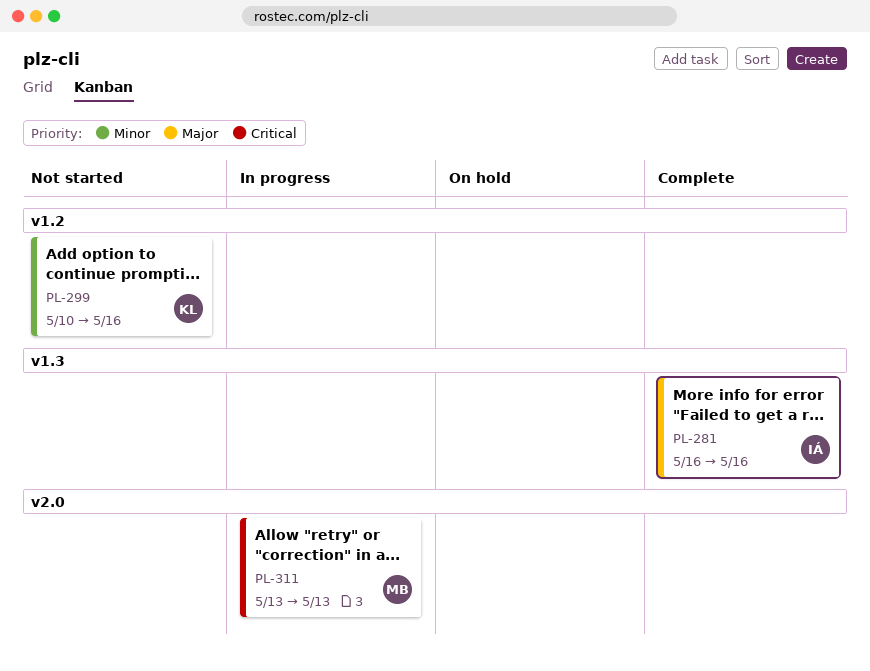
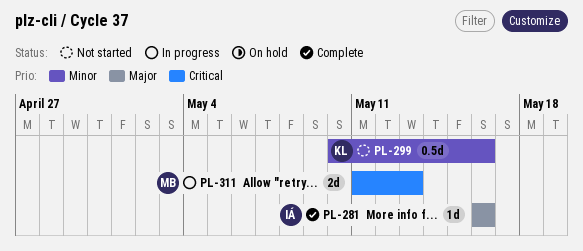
PL-311, start: May 13 -> May 11

